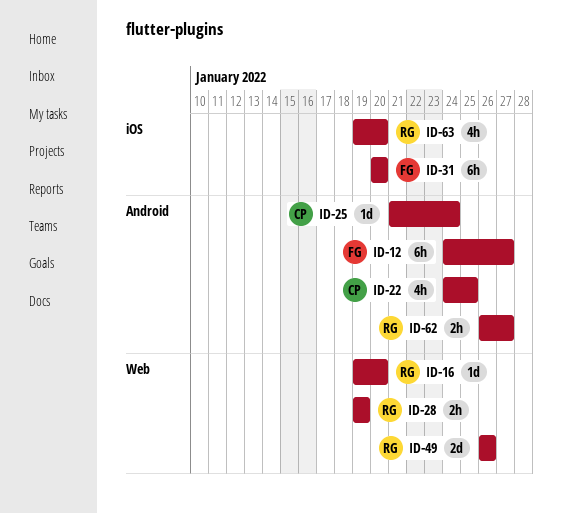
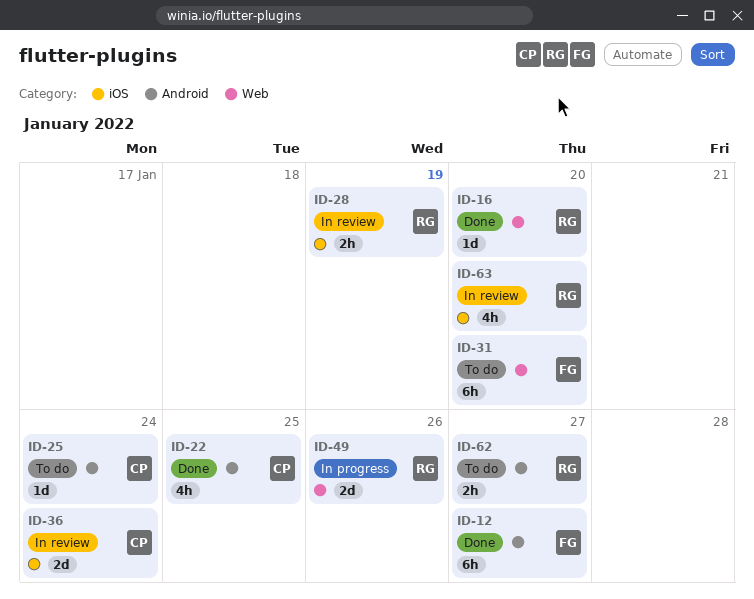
ID-28, label: Web -> iOS
ID-31, label: iOS -> Web
ID-36: none -> present

